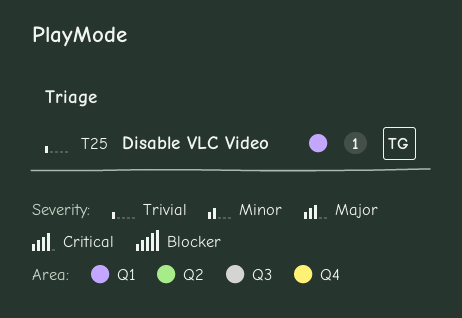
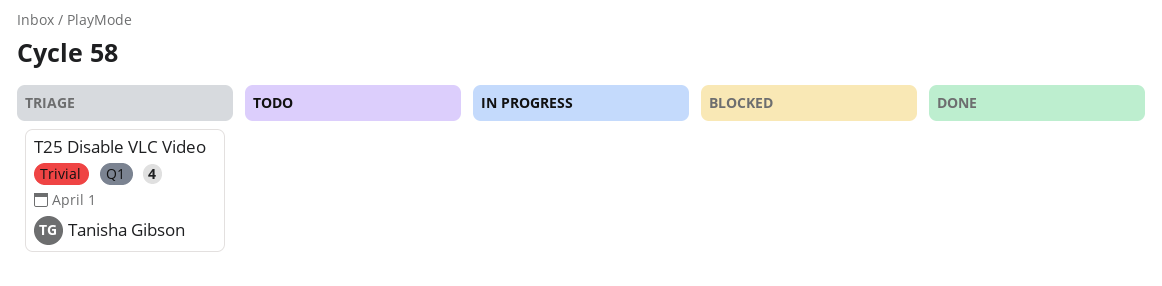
T25, estimate: 1 -> 4

